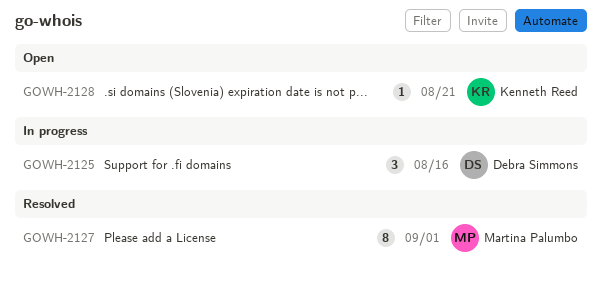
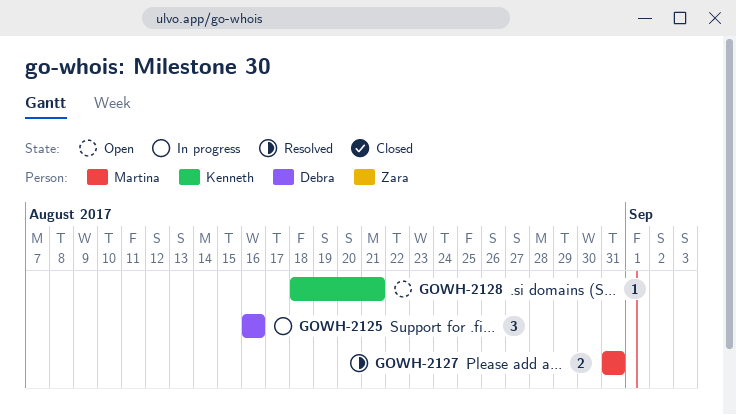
GOWH-2127, estimate: 8 -> 2
GOWH-2127, due: Sep 1 -> Aug 31

